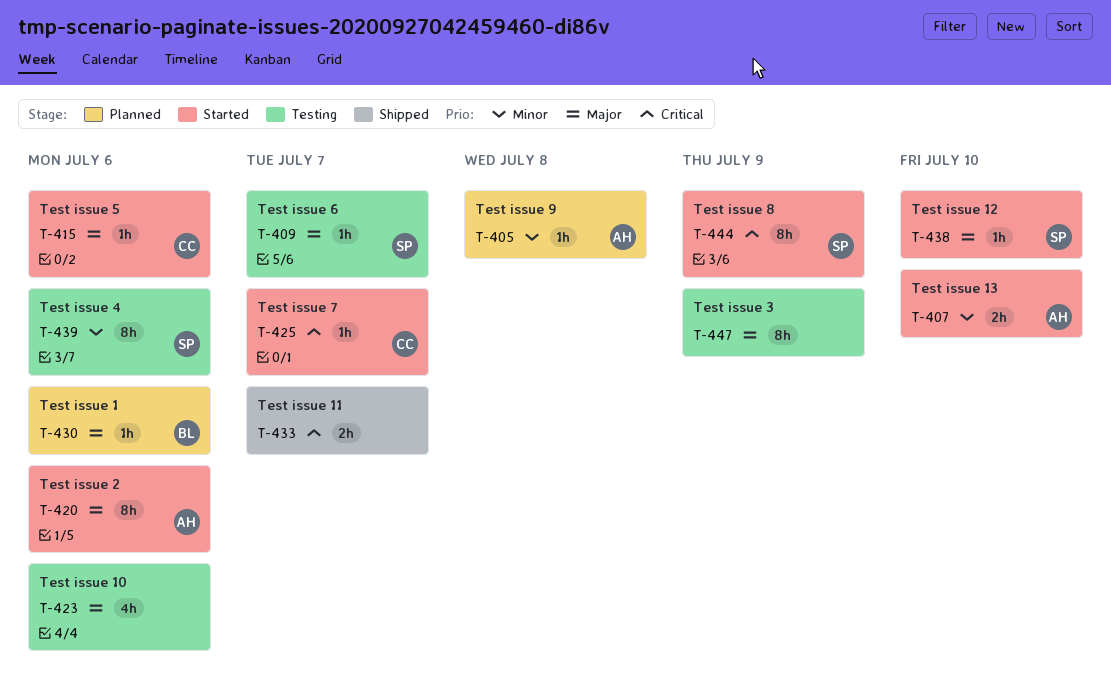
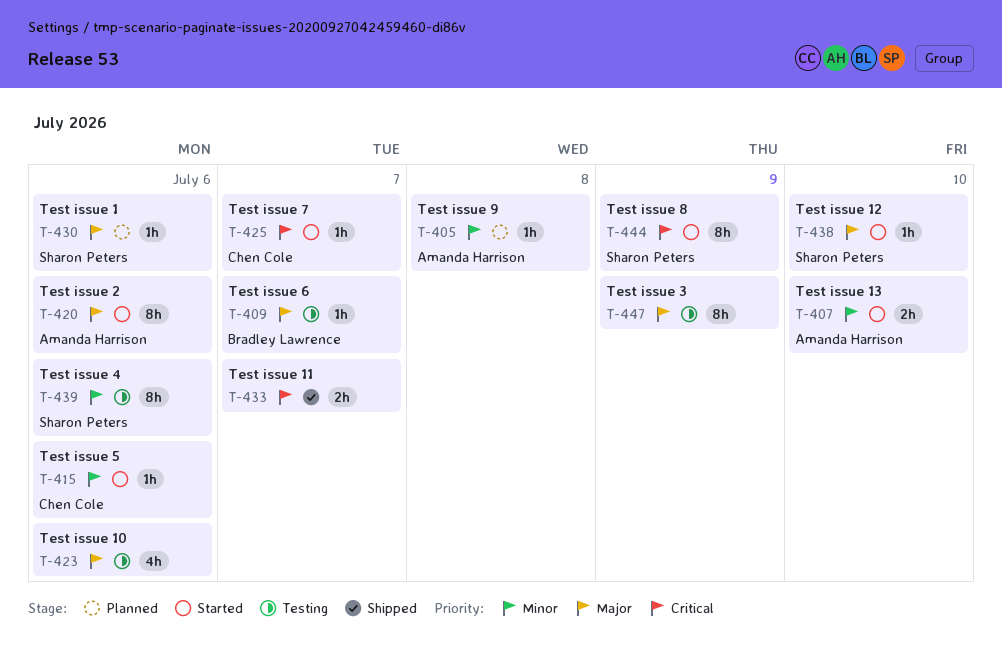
T-409, owner: Sharon Peters -> Bradley Lawrence
T-415, priority: Major -> Minor
T-430, owner: Bradley Lawrence -> Sharon Peters

